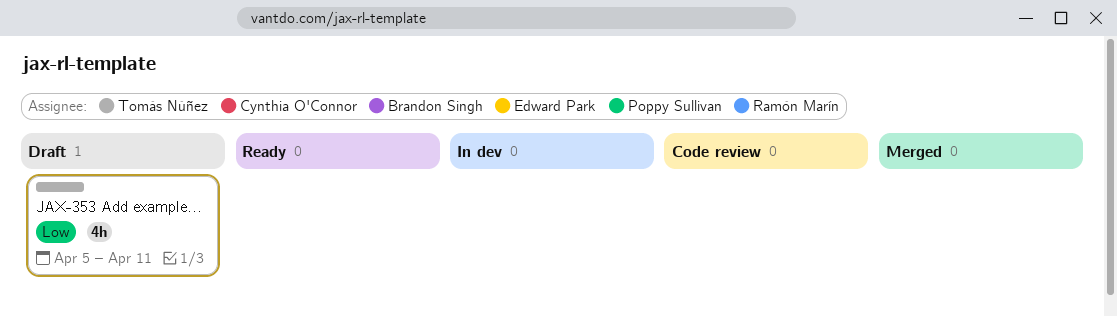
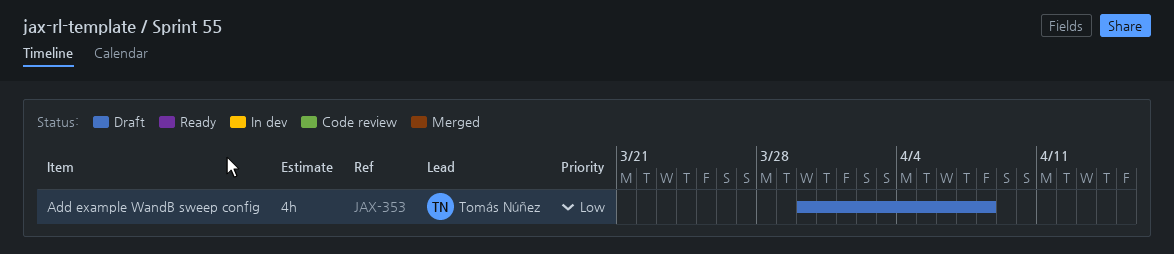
JAX-353, start: Apr 5 -> Mar 30
JAX-353, due: Apr 11 -> Apr 8

